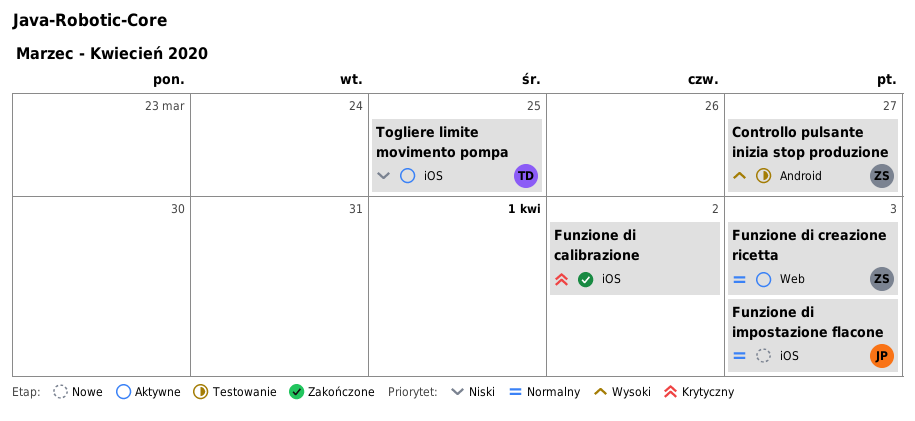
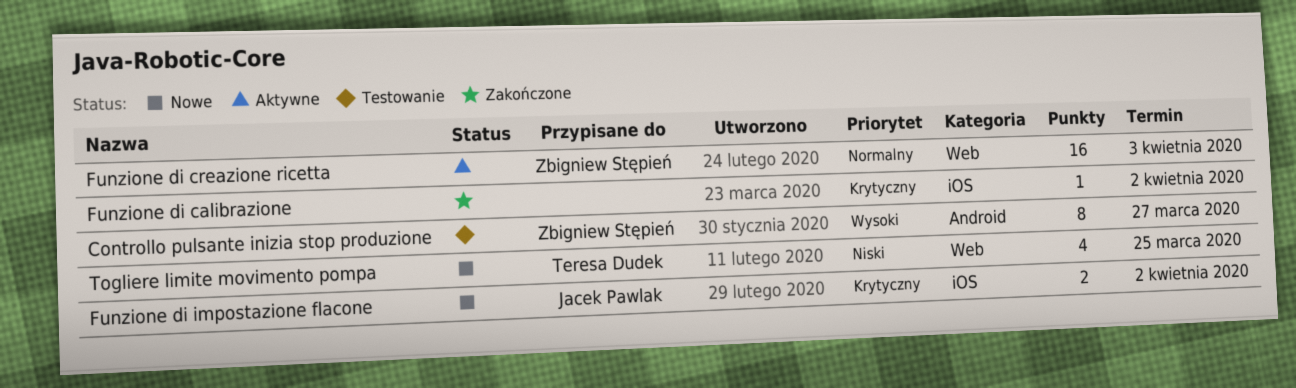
Funzione di impostazione flacone, priority: Normalny -> Krytyczny
Funzione di impostazione flacone, due: Apr 3 -> Apr 2
Togliere limite movimento pompa, status: Aktywne -> Nowe
Togliere limite movimento pompa, label: iOS -> Web

